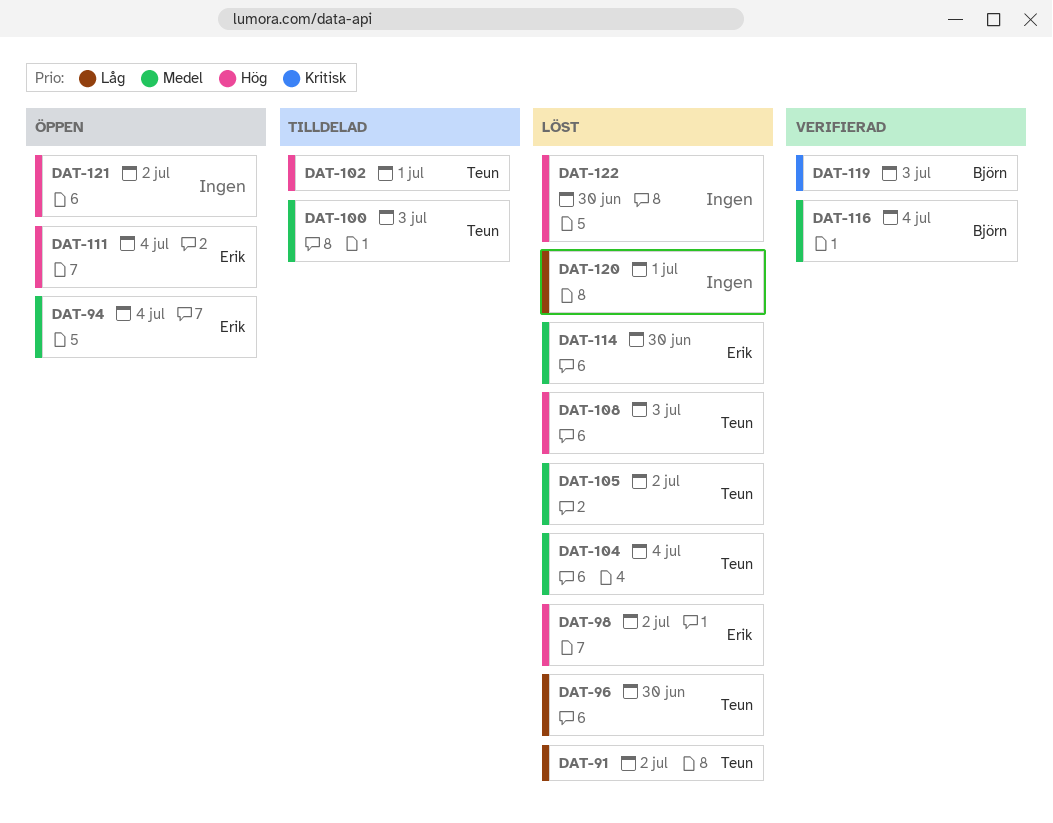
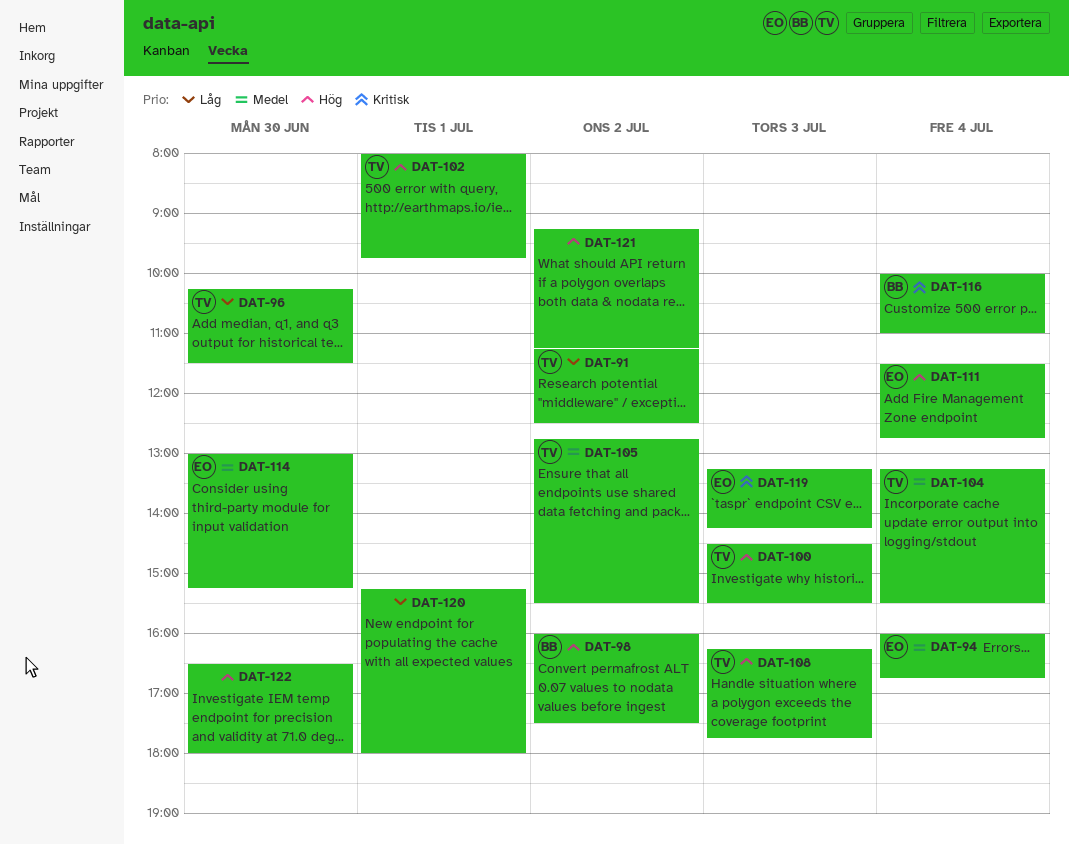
DAT-98, owner: Erik -> Björn
DAT-100, priority: Medel -> Hög
DAT-116, priority: Medel -> Kritisk
DAT-119, owner: Björn -> Erik

